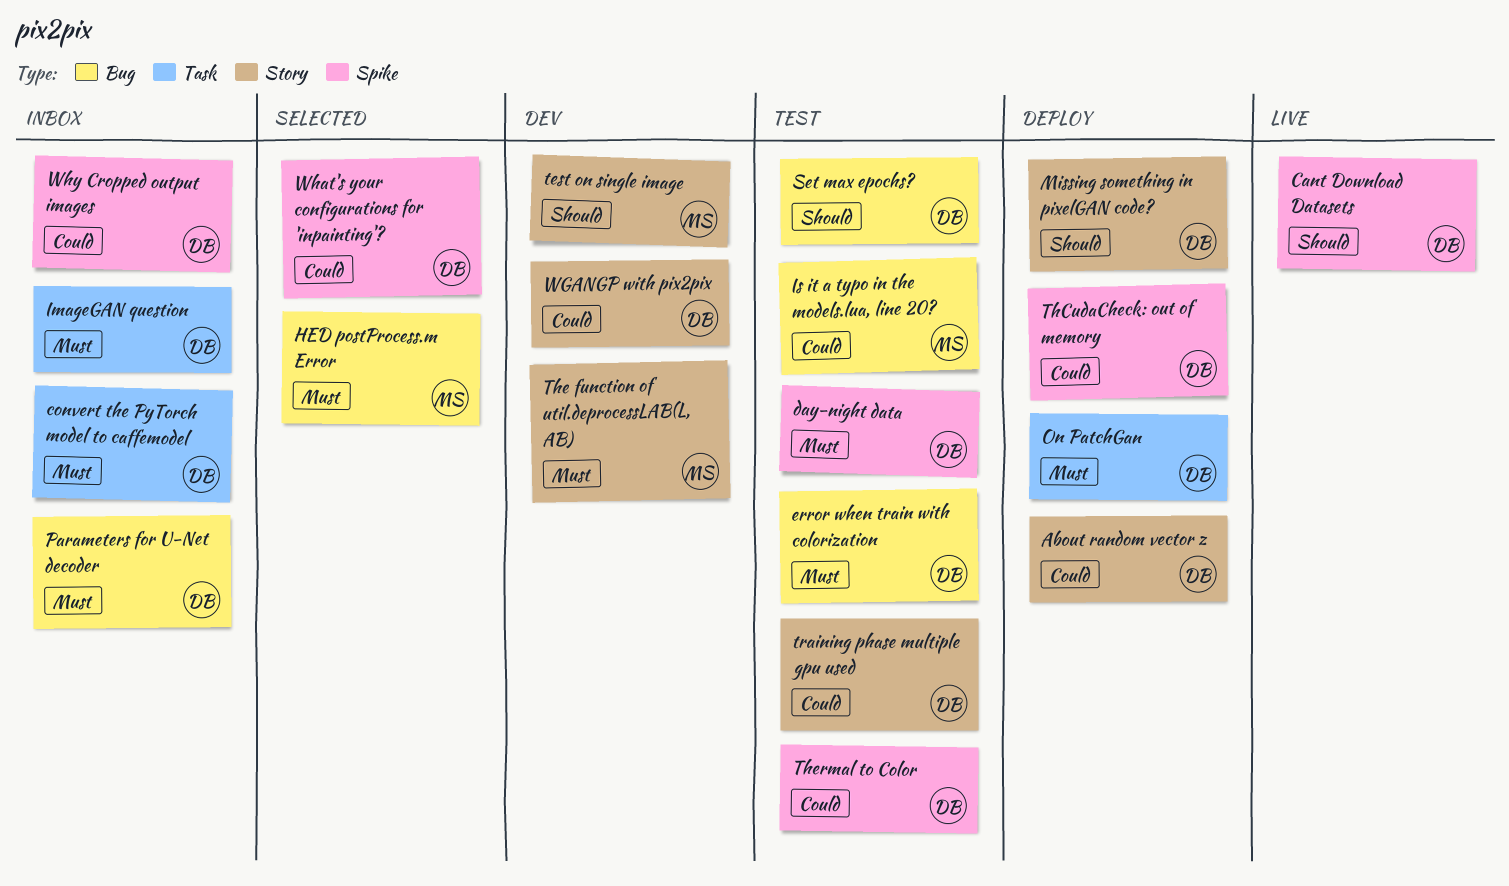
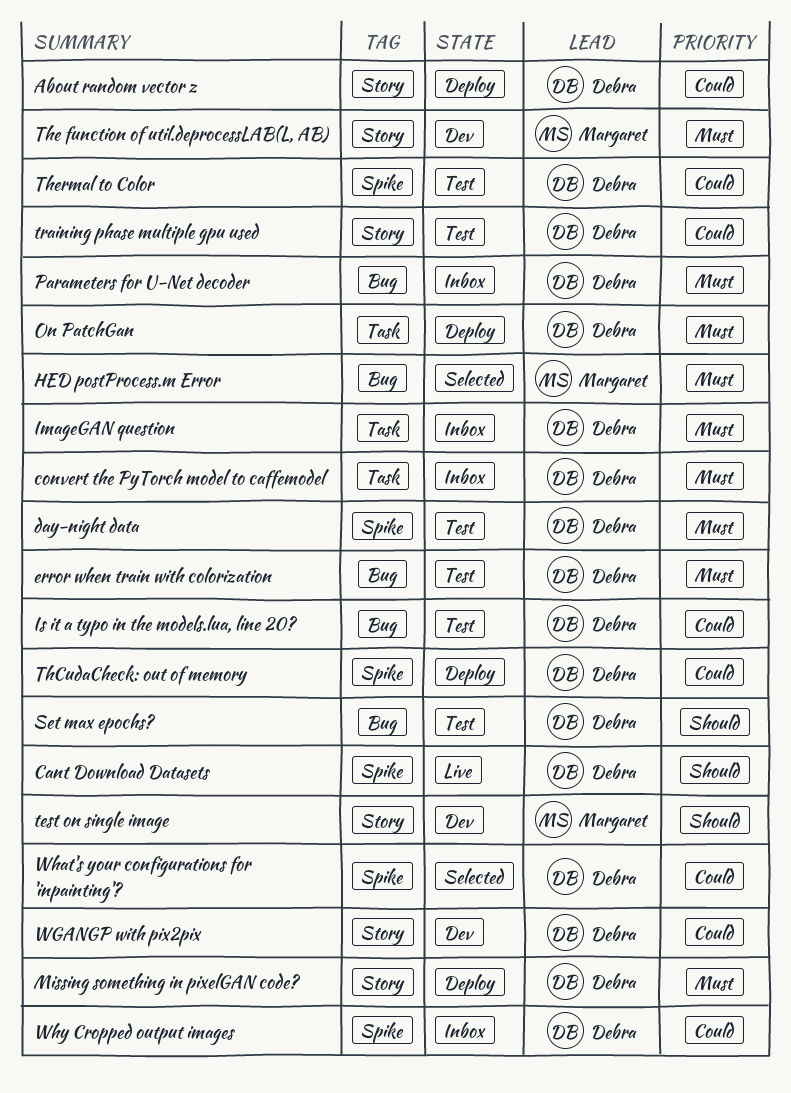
Is it a typo in the models.lua, line 20?, owner: Margaret -> Debra
Missing something in pixelGAN code?, priority: Should -> Must

